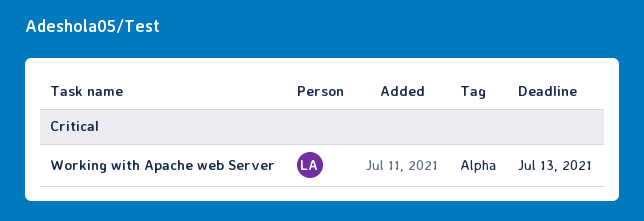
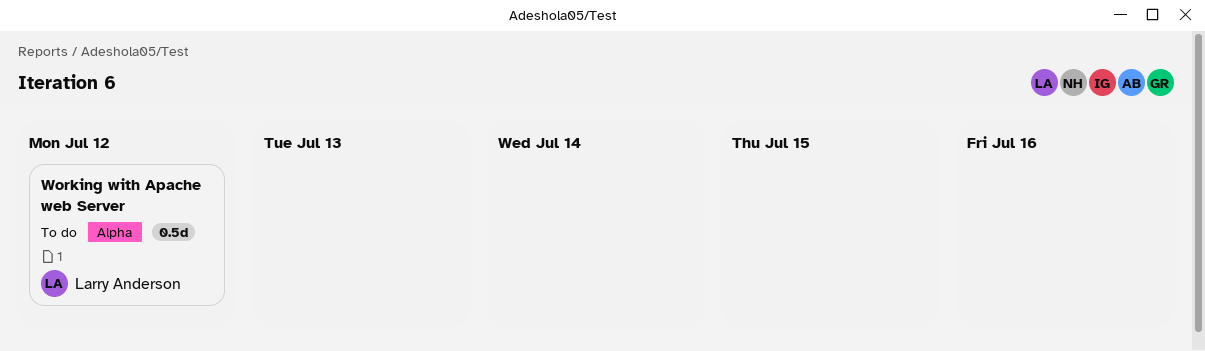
Working with Apache web Server, due: Jul 13 -> Jul 12

